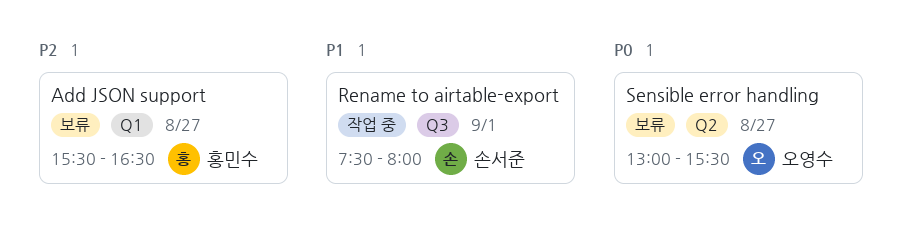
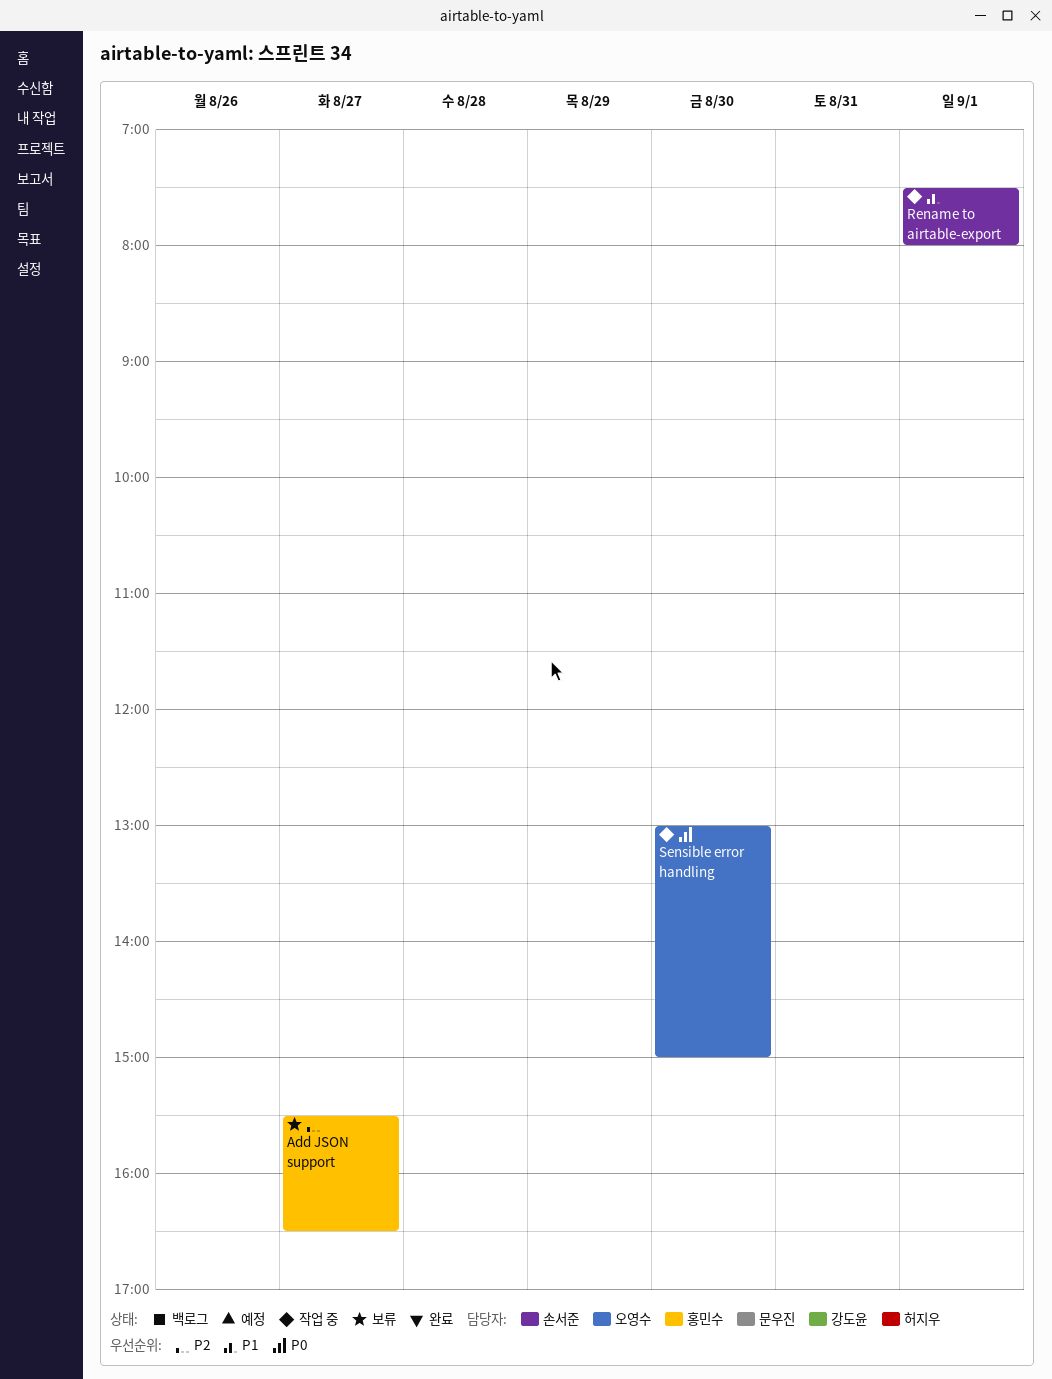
Sensible error handling, status: 보류 -> 작업 중
Sensible error handling, day: Aug 27 -> Aug 30
Sensible error handling, ends: 15:30 -> 15:00

